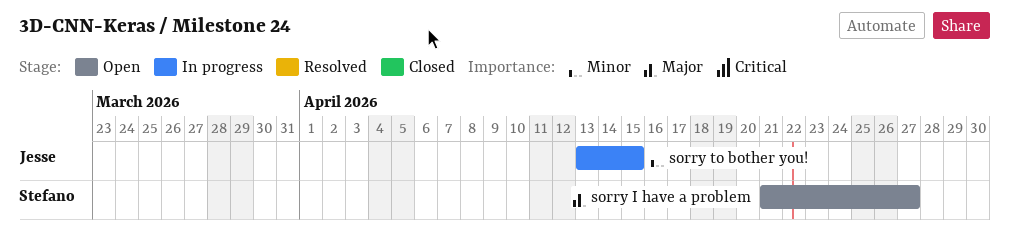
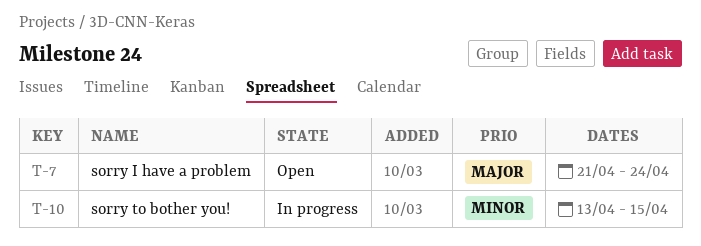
sorry I have a problem, due: Apr 27 -> Apr 24

